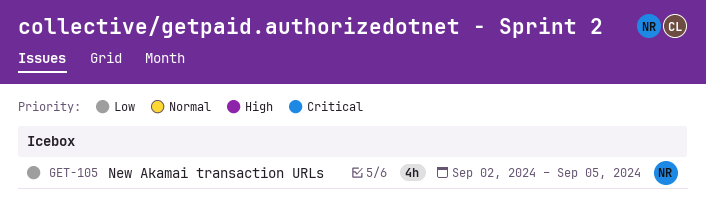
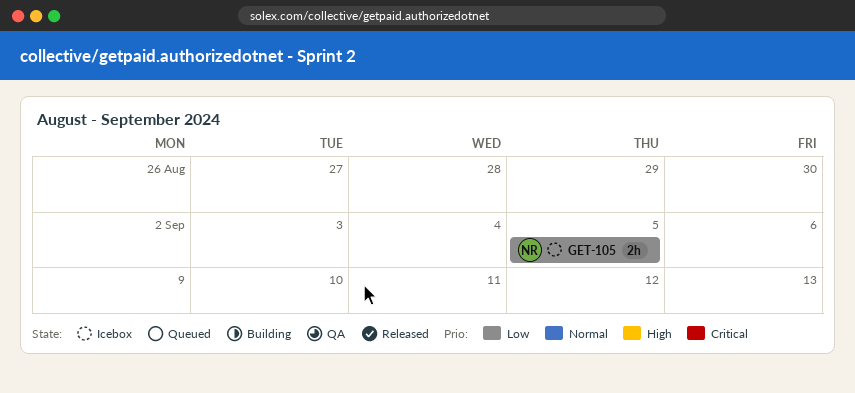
GET-105, estimate: 4h -> 2h
GET-105, start: Sep 2 -> Sep 5

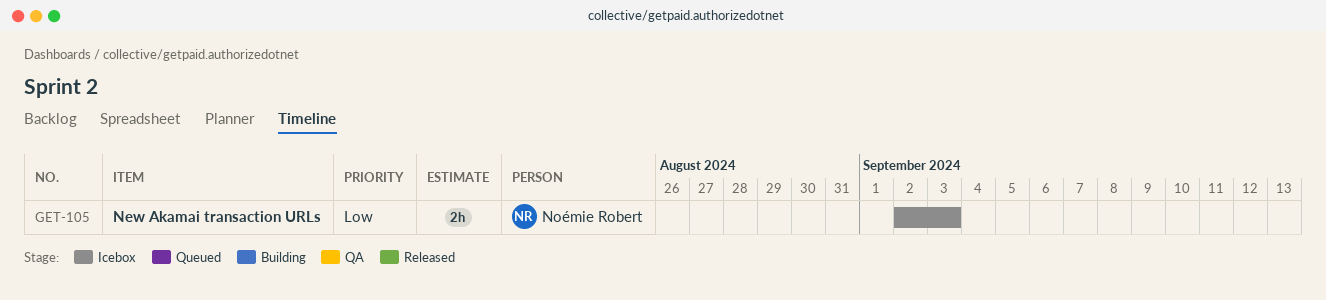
GET-105, start: Sep 5 -> Sep 2
GET-105, due: Sep 5 -> Sep 3

